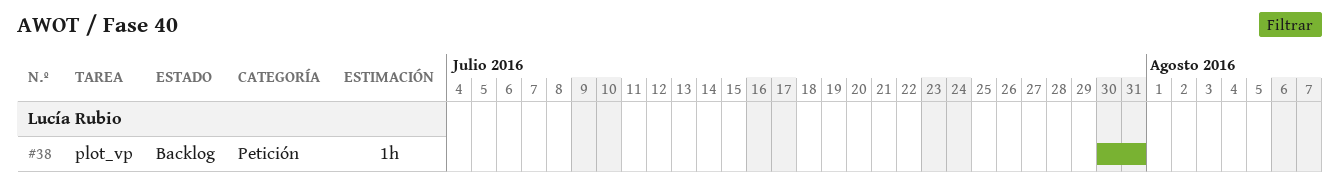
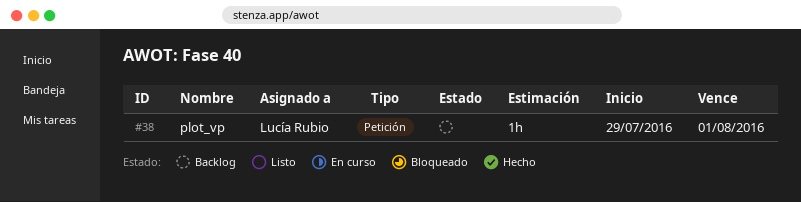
#38, start: Jul 30 -> Jul 29
#38, due: Jul 31 -> Aug 1

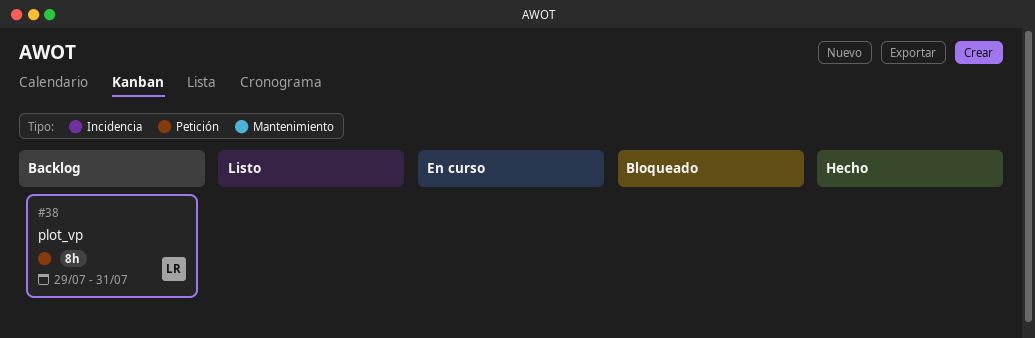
#38, estimate: 1h -> 8h
#38, due: Aug 1 -> Jul 31

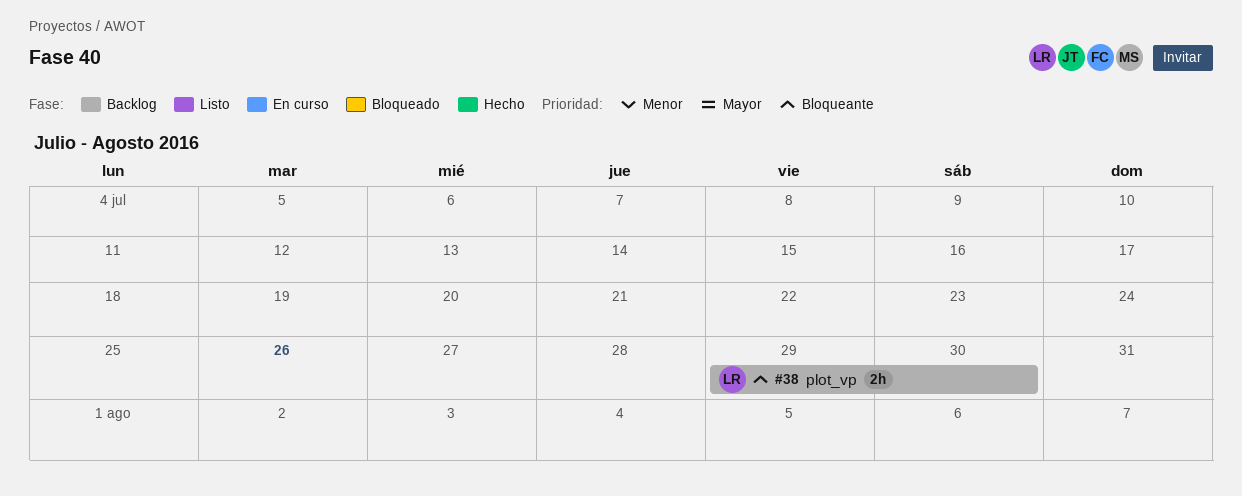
#38, estimate: 8h -> 2h
#38, due: Jul 31 -> Jul 30

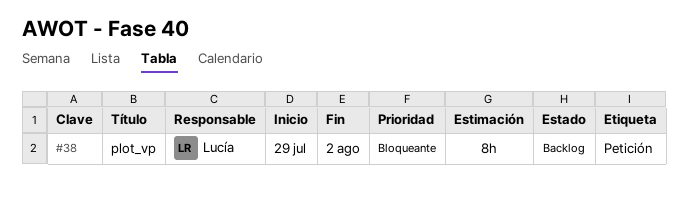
#38, estimate: 2h -> 8h
#38, due: Jul 30 -> Aug 2

